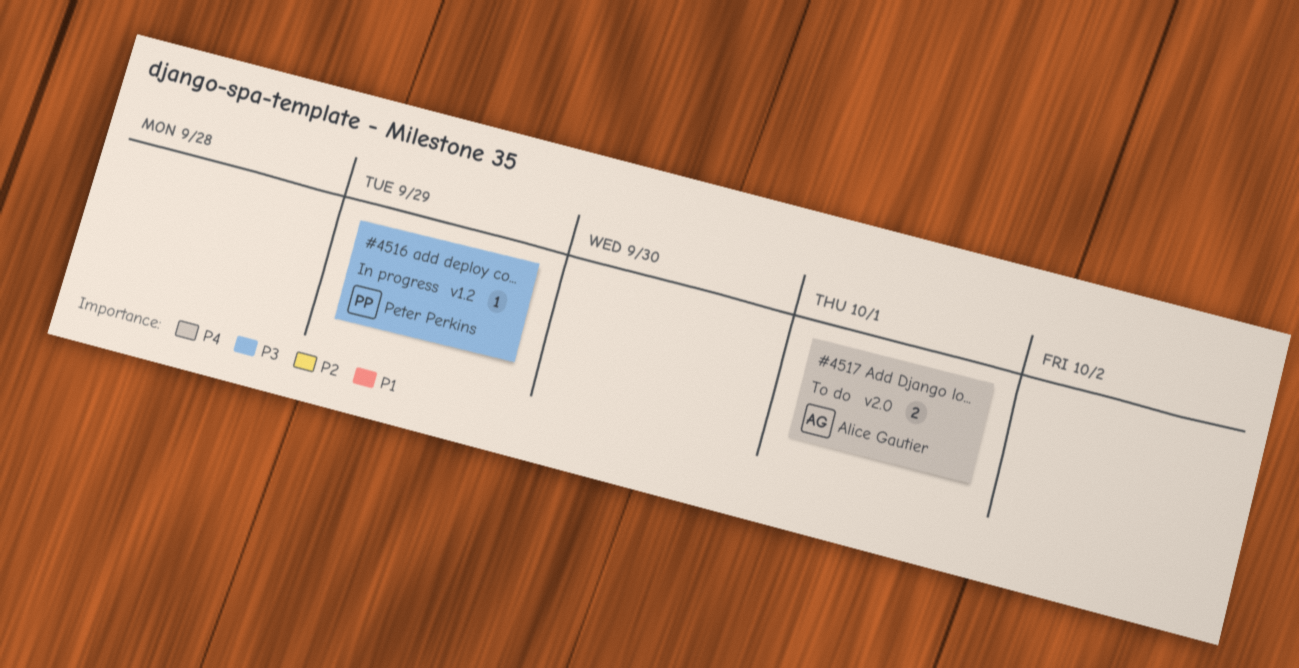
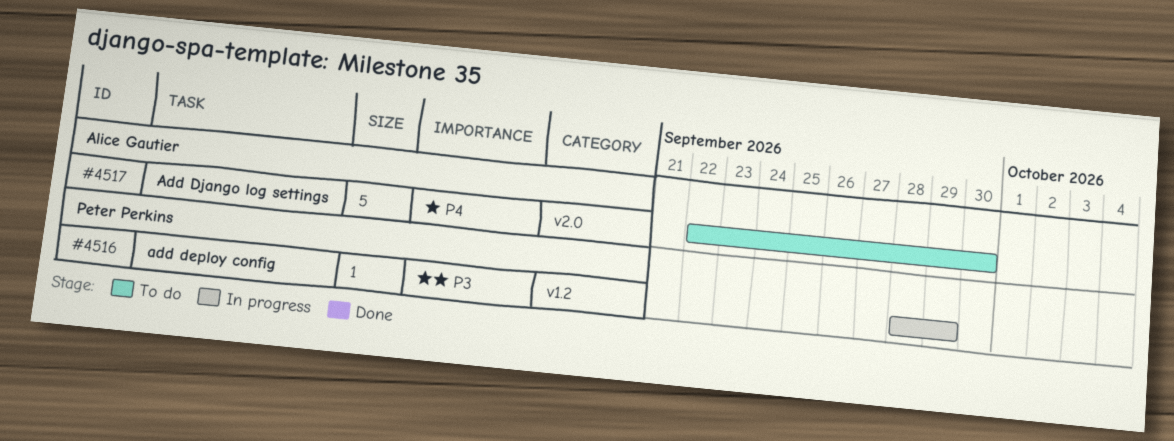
#4517, estimate: 2 -> 5
#4517, due: Oct 1 -> Sep 30

